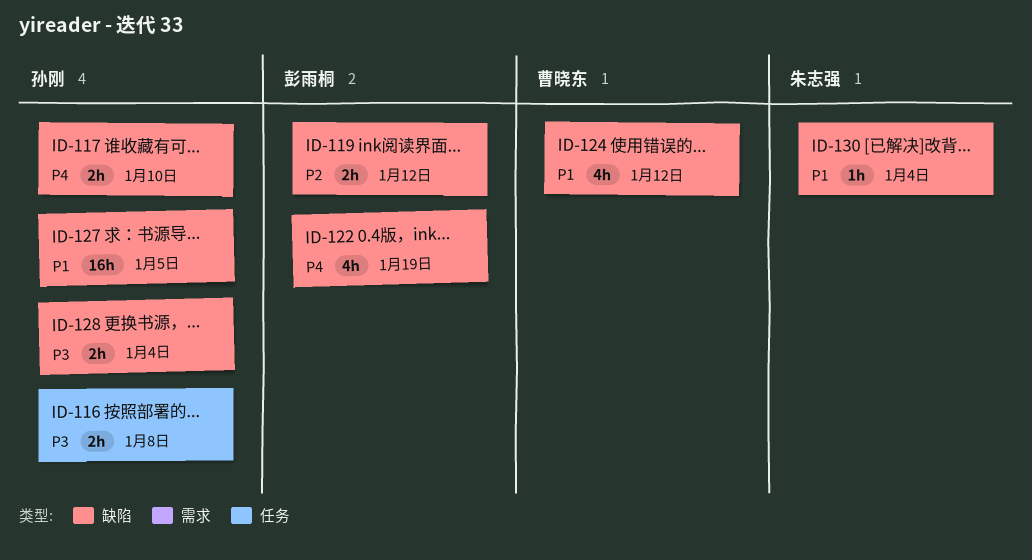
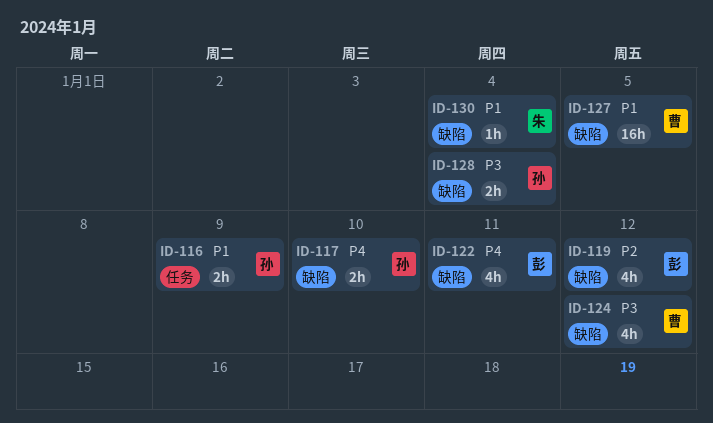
ID-116, priority: P3 -> P1
ID-116, due: Jan 8 -> Jan 9
ID-119, estimate: 2h -> 4h
ID-122, due: Jan 19 -> Jan 11
ID-124, priority: P1 -> P3
ID-127, owner: 孙刚 -> 曹晓东

